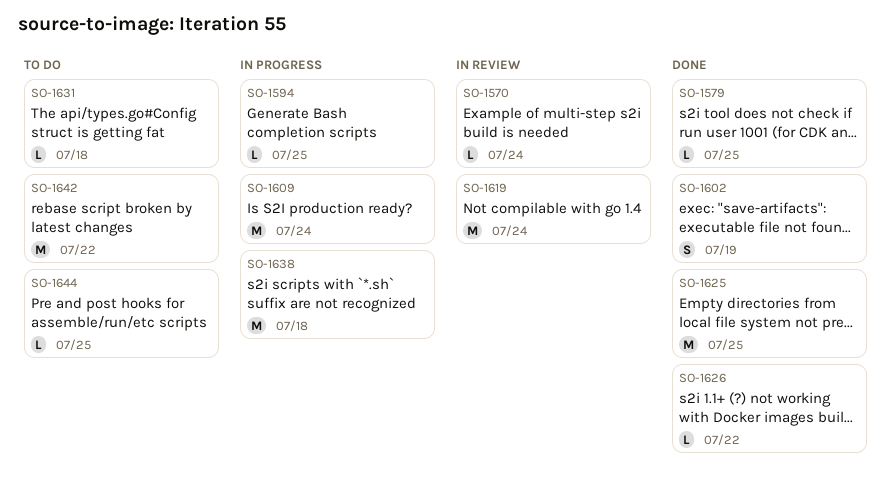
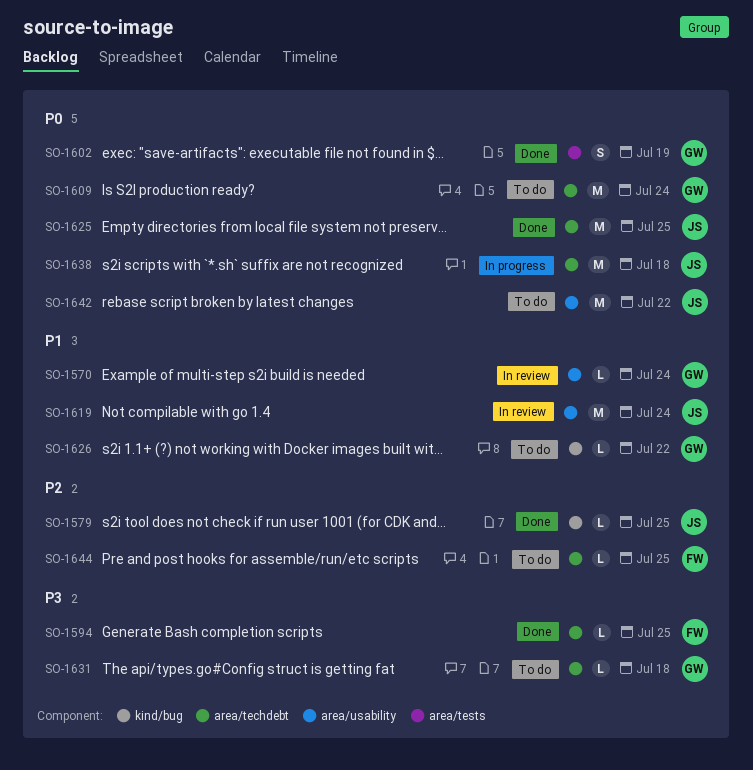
SO-1594, status: In progress -> Done
SO-1609, status: In progress -> To do
SO-1626, status: Done -> To do

